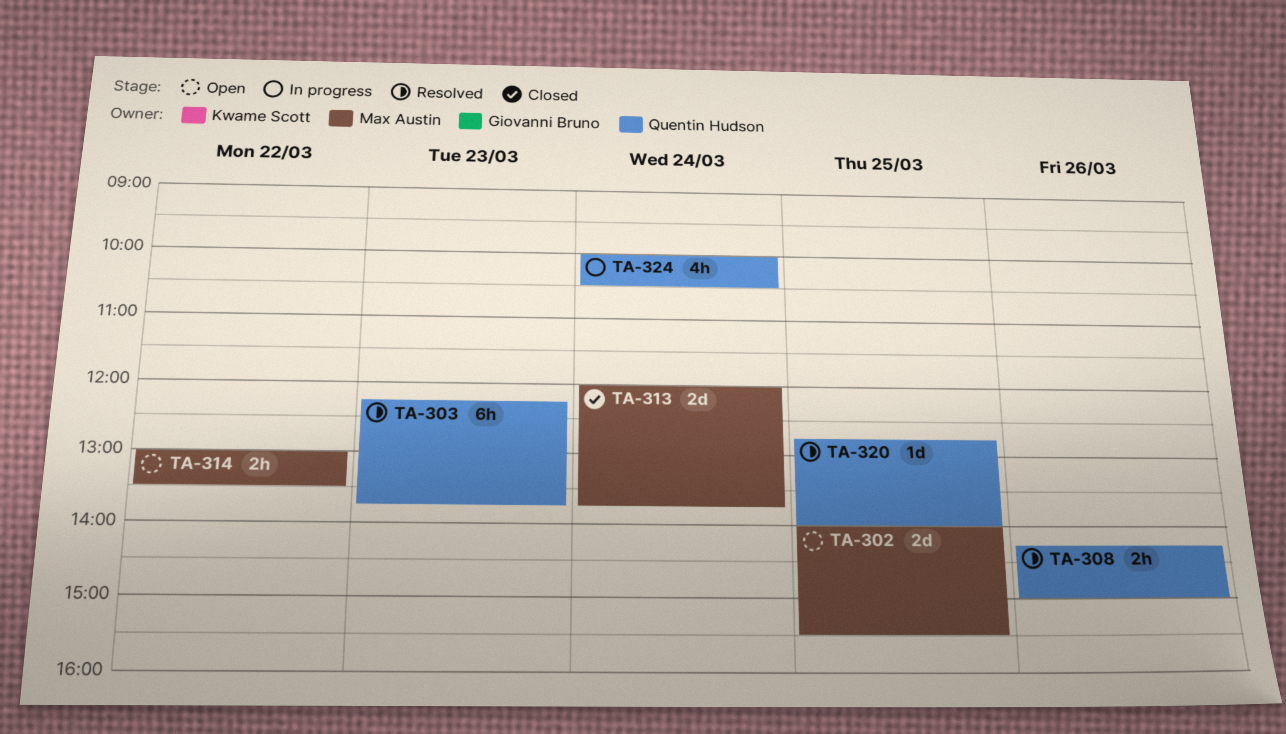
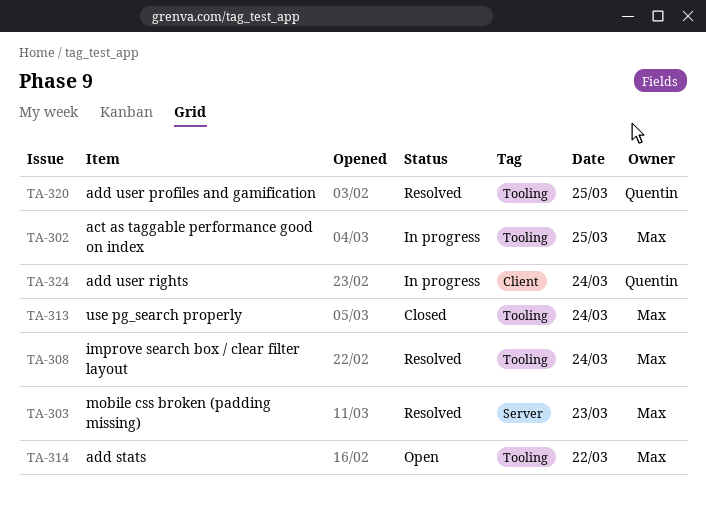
TA-302, status: Open -> In progress
TA-303, owner: Quentin Hudson -> Max Austin
TA-308, owner: Quentin Hudson -> Max Austin
TA-308, day: Mar 26 -> Mar 24

